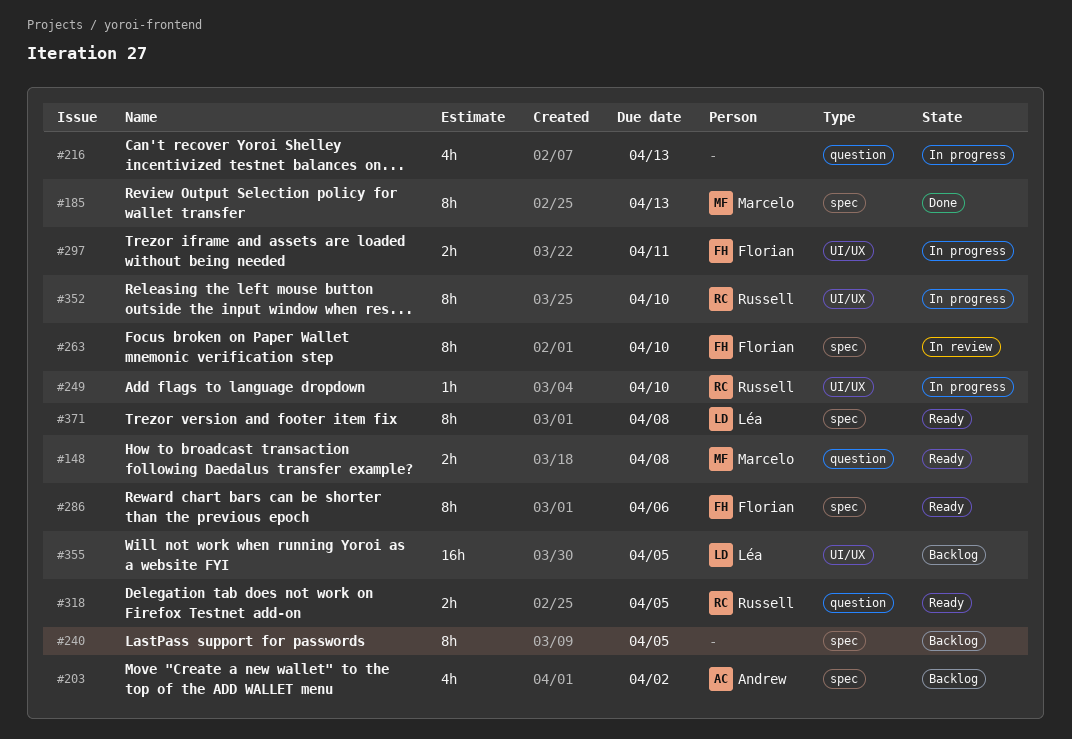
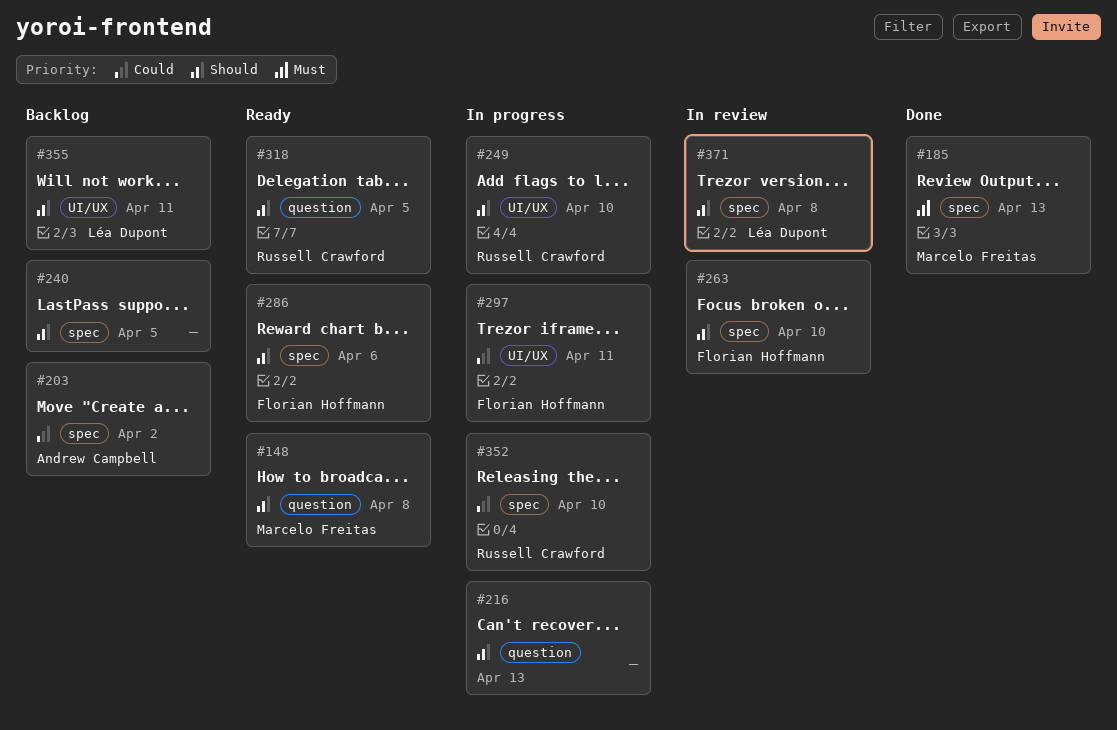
#352, label: UI/UX -> spec
#355, due: Apr 5 -> Apr 11
#371, status: Ready -> In review

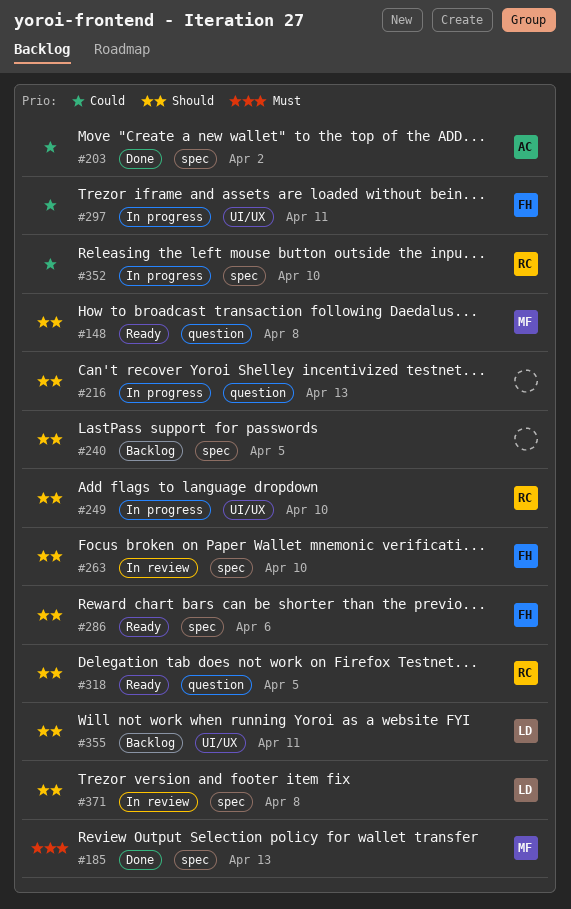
#203, status: Backlog -> Done

